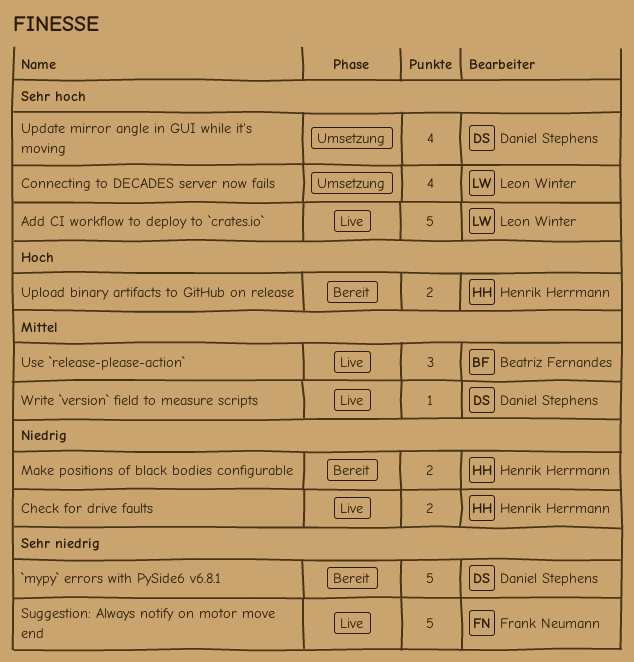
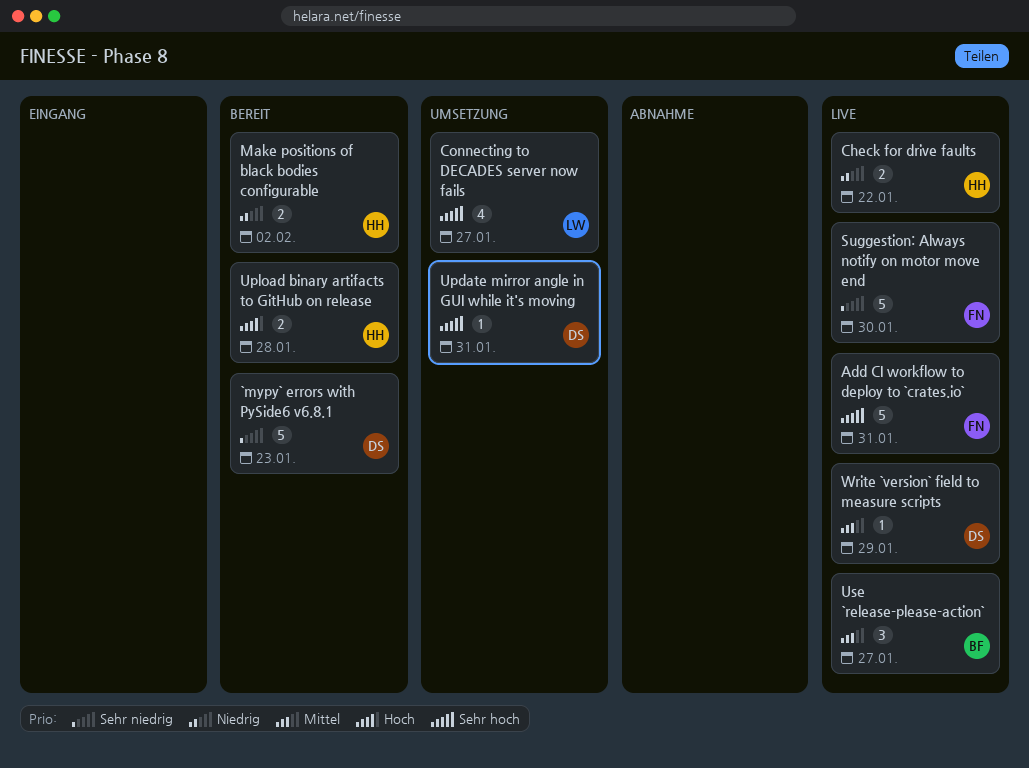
Add CI workflow to deploy to `crates.io`, owner: Leon Winter -> Frank Neumann
Update mirror angle in GUI while it's moving, estimate: 4 -> 1

